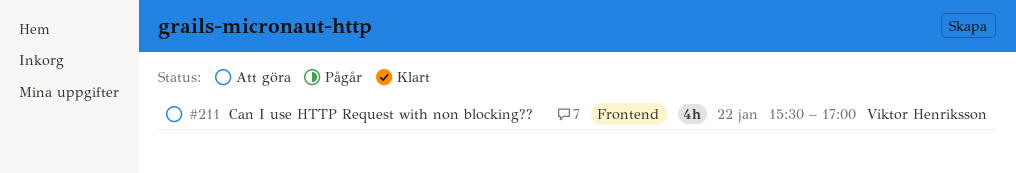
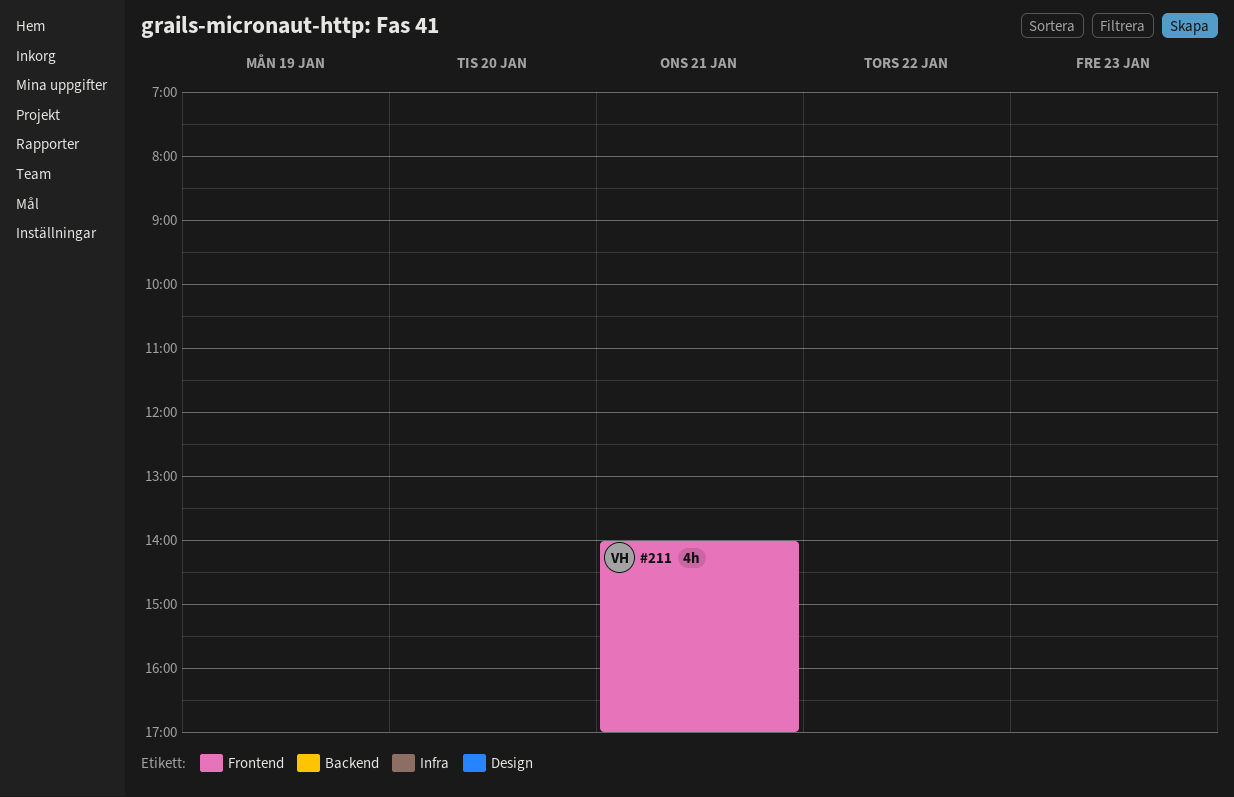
#211, day: Jan 22 -> Jan 21
#211, begins: 15:30 -> 14:00

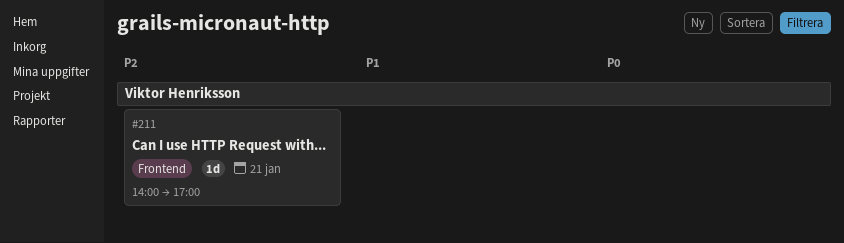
#211, estimate: 4h -> 1d

